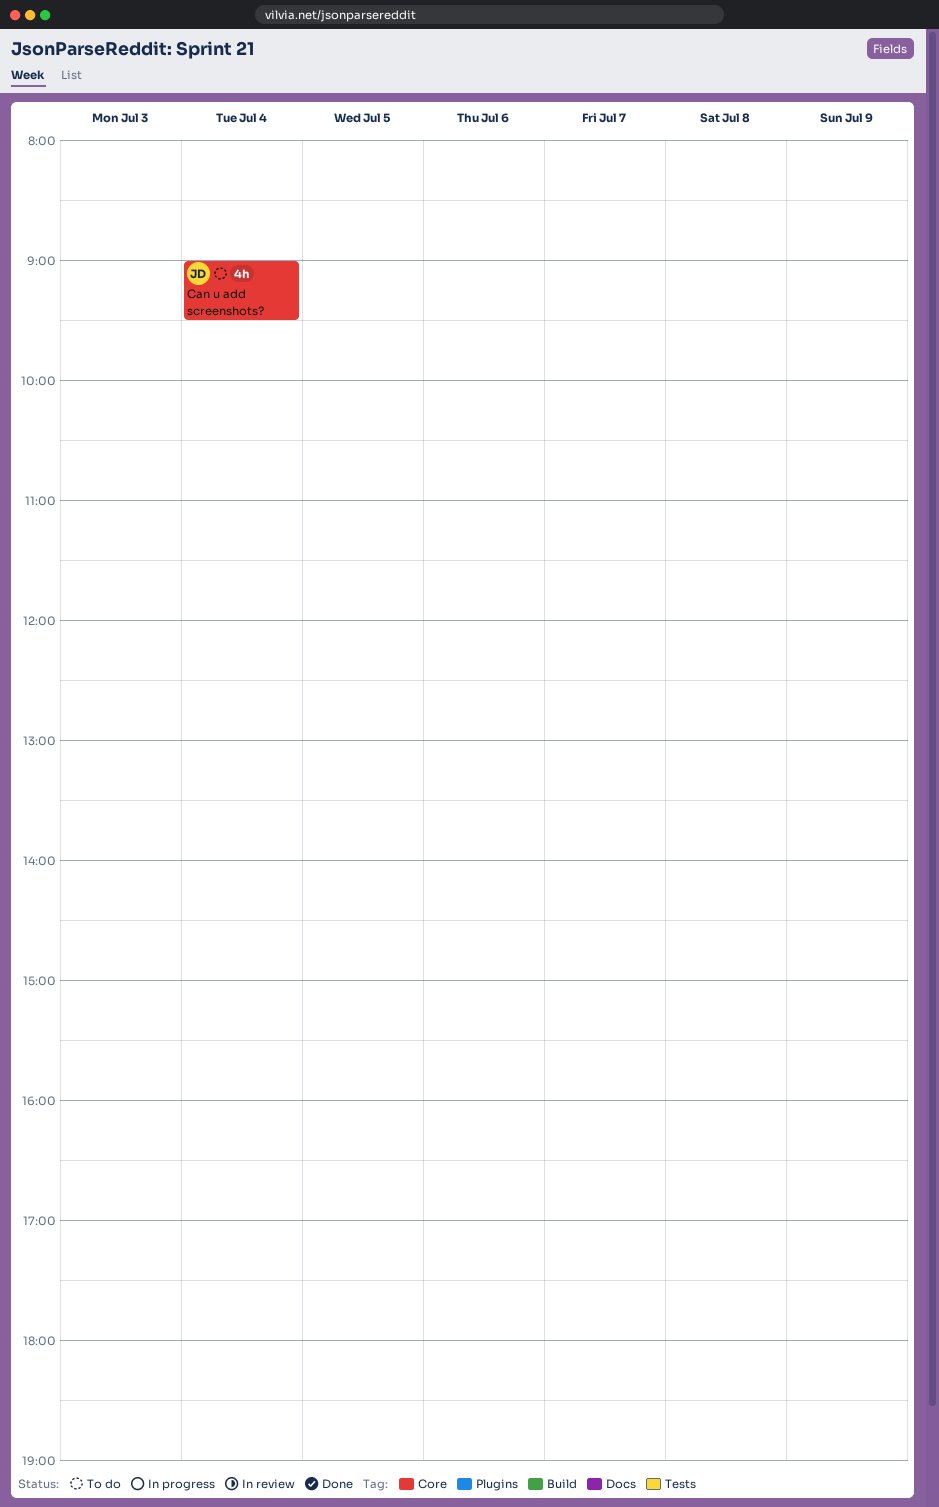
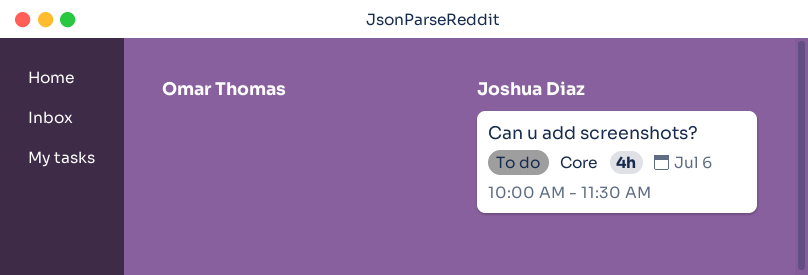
Can u add screenshots?, day: Jul 4 -> Jul 6
Can u add screenshots?, begins: 09:00 -> 10:00
Can u add screenshots?, ends: 09:30 -> 11:30

